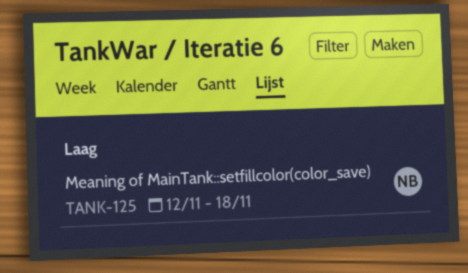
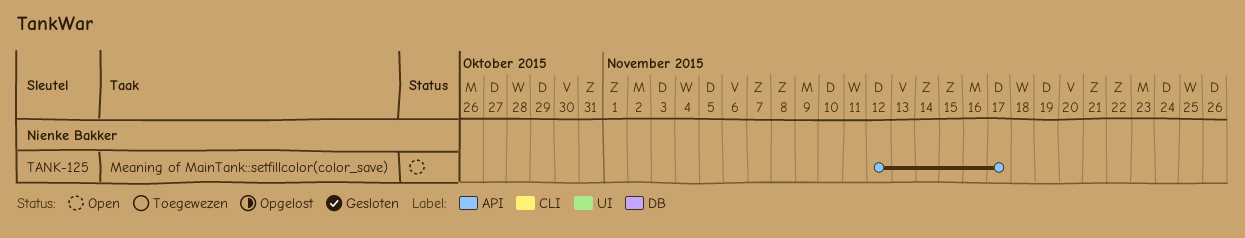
TANK-125, due: Nov 18 -> Nov 17

